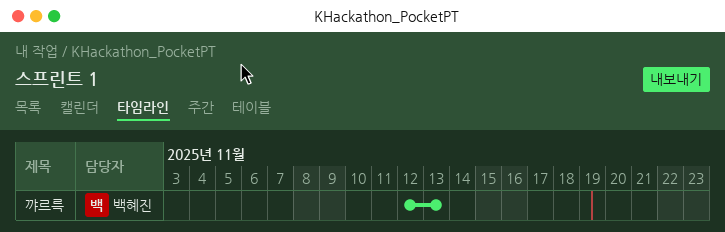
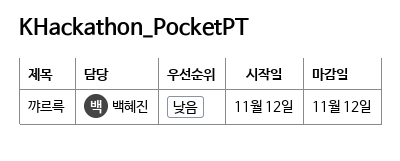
꺄르륵, due: Nov 13 -> Nov 12

